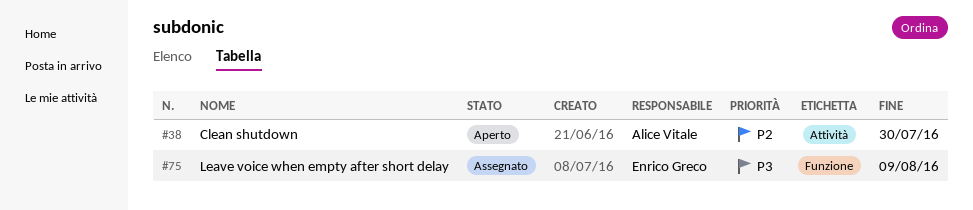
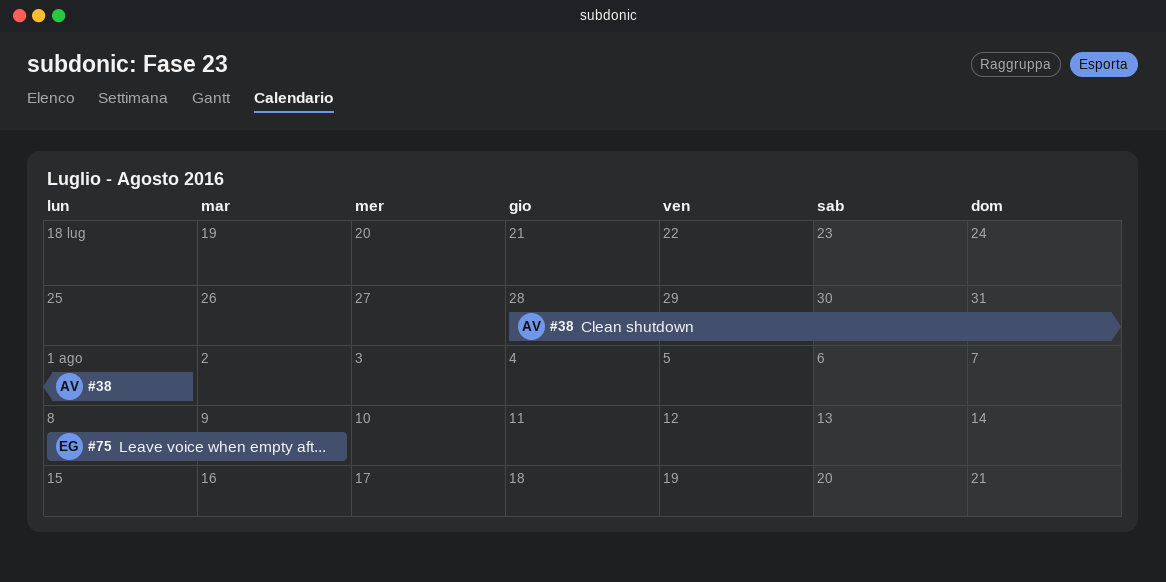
#38, due: Jul 30 -> Aug 1

